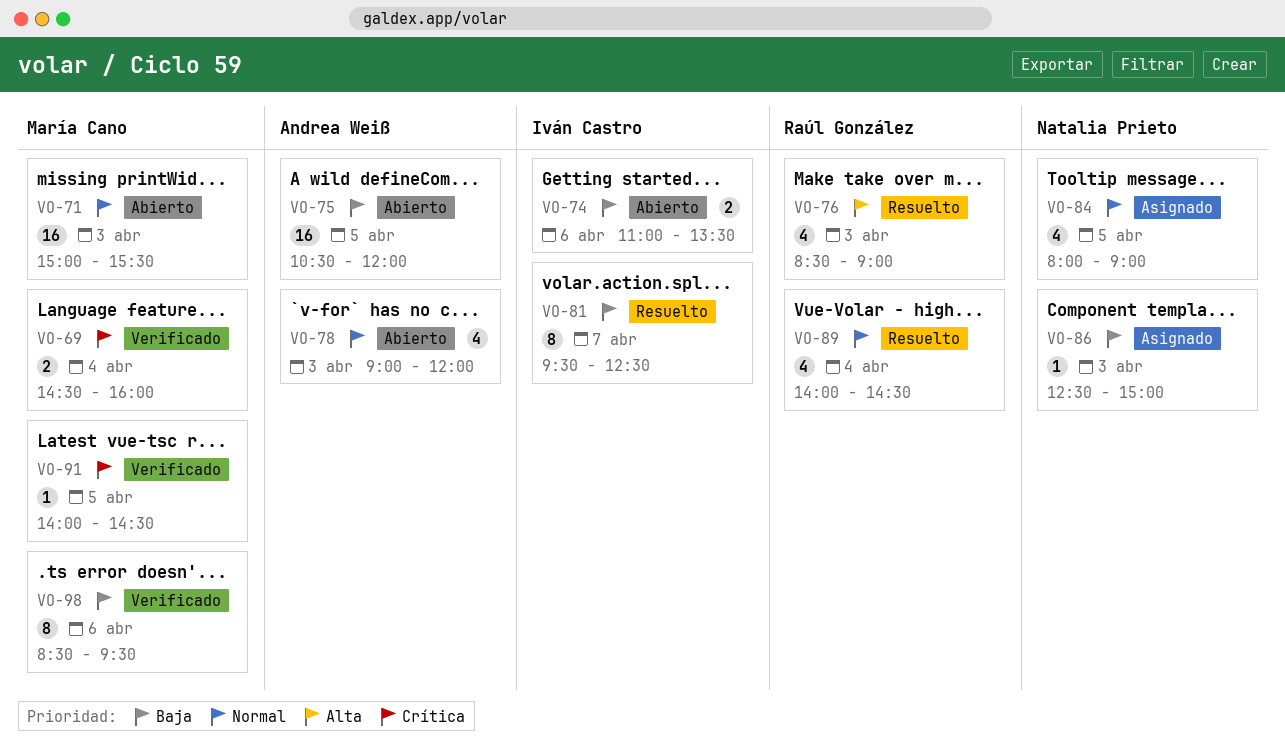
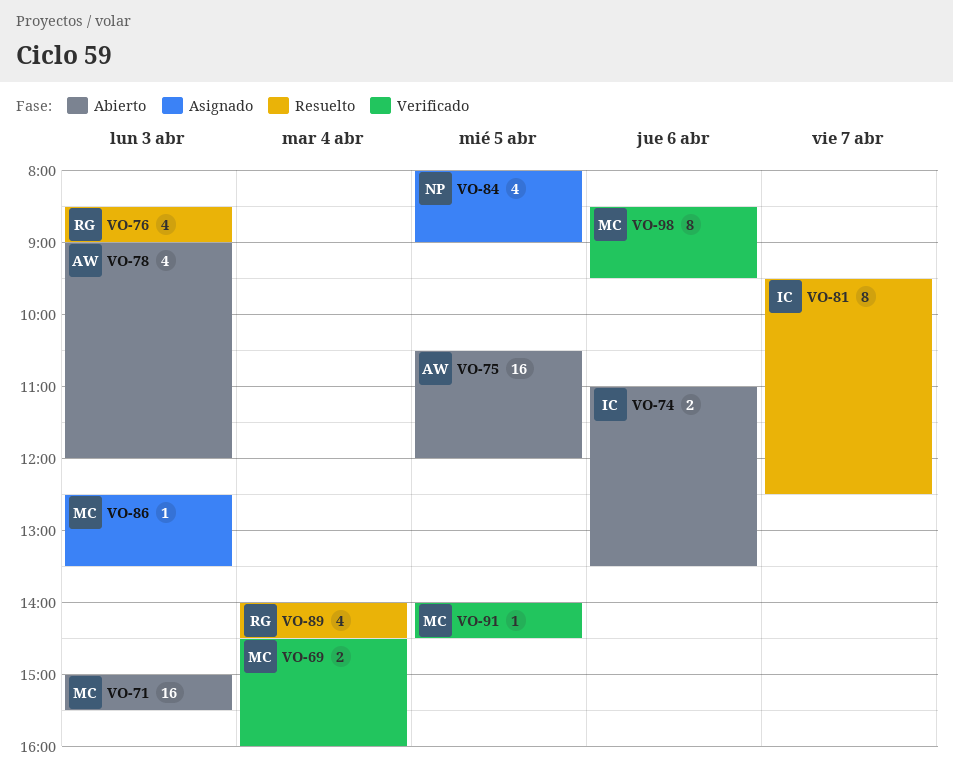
VO-86, owner: Natalia Prieto -> María Cano
VO-86, ends: 15:00 -> 13:30

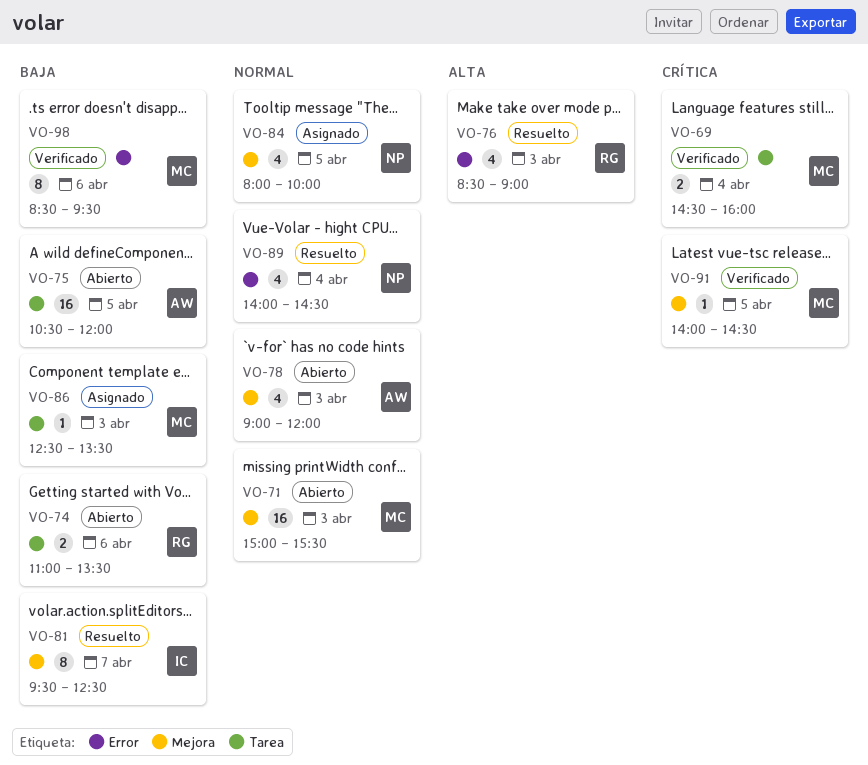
VO-74, owner: IC -> RG
VO-84, ends: 09:00 -> 10:00
VO-89, owner: RG -> NP

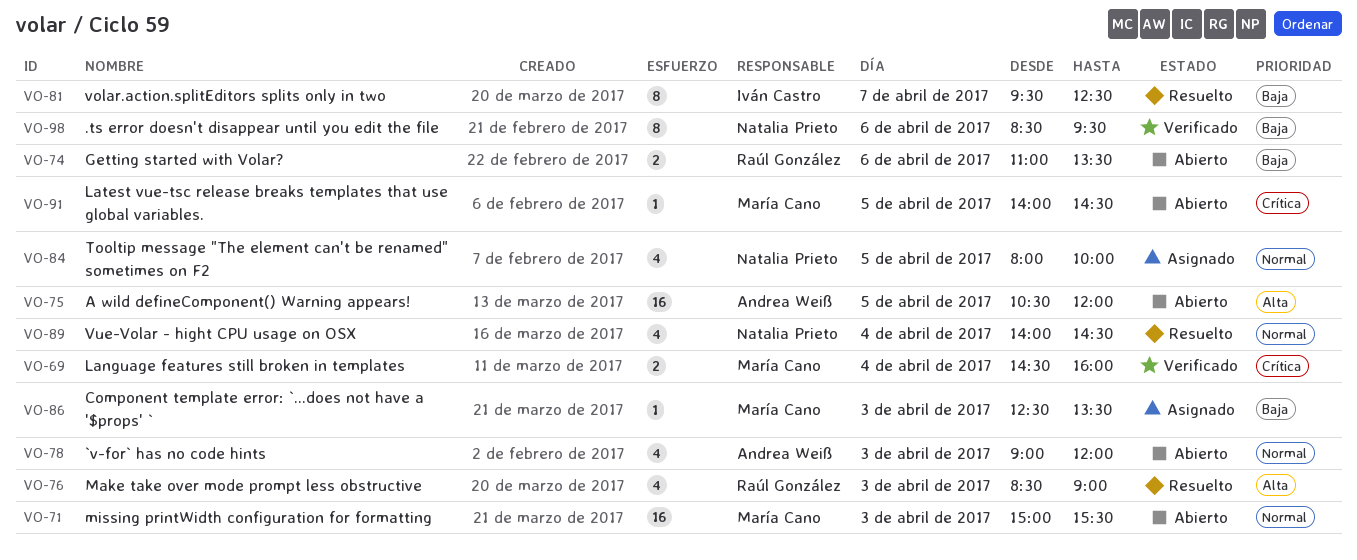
VO-75, priority: Baja -> Alta
VO-91, status: Verificado -> Abierto
VO-98, owner: María Cano -> Natalia Prieto

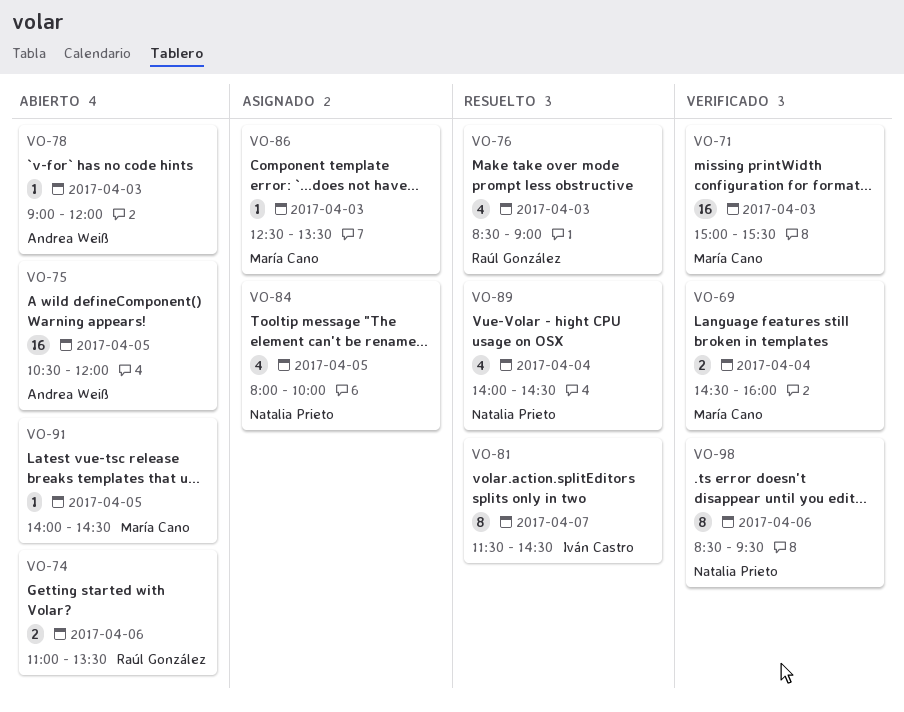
VO-71, status: Abierto -> Verificado
VO-78, estimate: 4 -> 1
VO-81, begins: 09:30 -> 11:30
VO-81, ends: 12:30 -> 14:30

